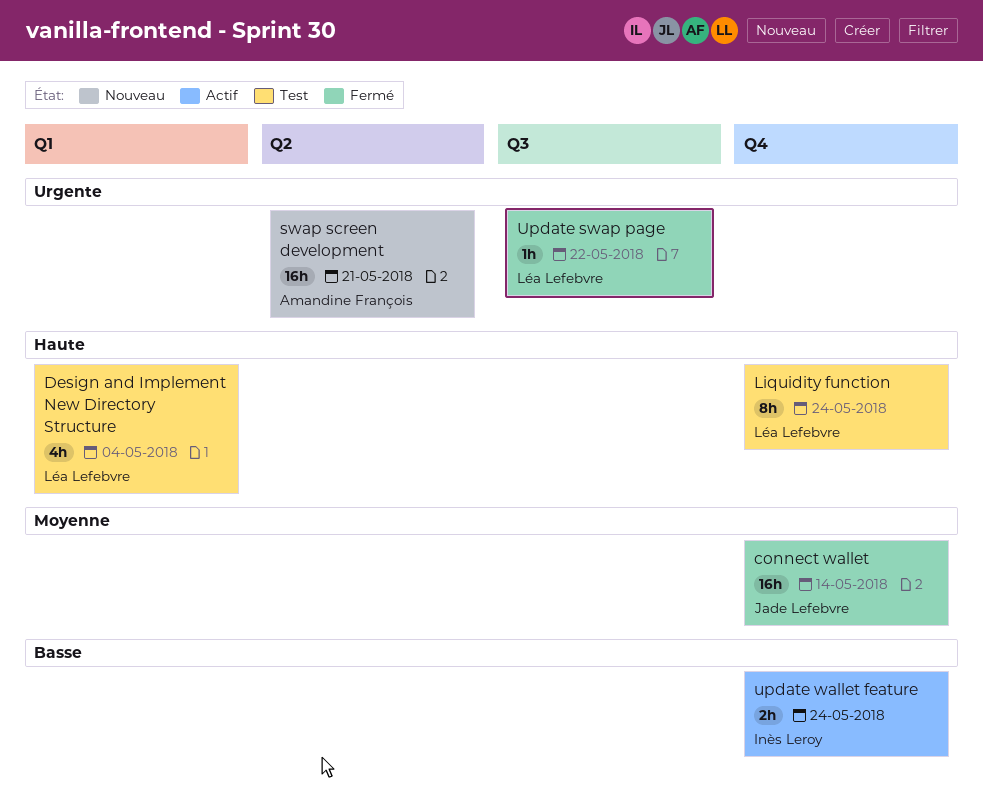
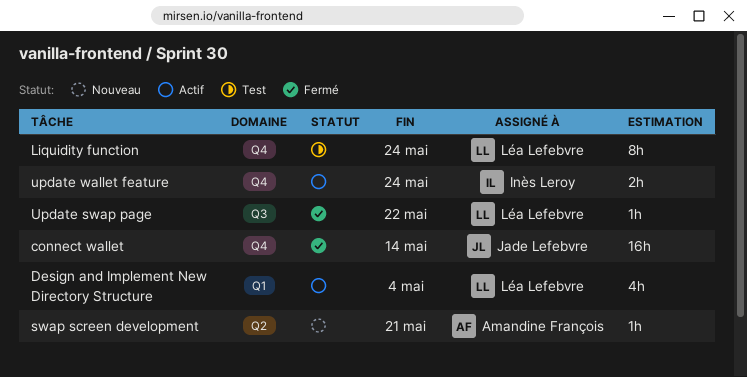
Design and Implement New Directory Structure, status: Test -> Actif
swap screen development, estimate: 16h -> 1h

